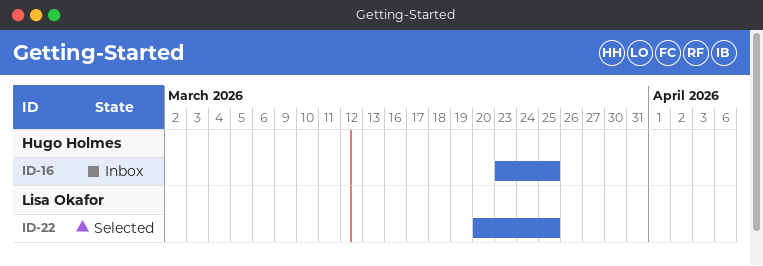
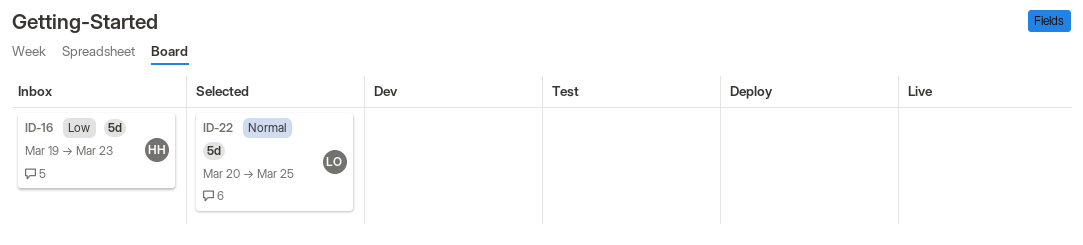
ID-16, start: Mar 23 -> Mar 19
ID-16, due: Mar 25 -> Mar 23

